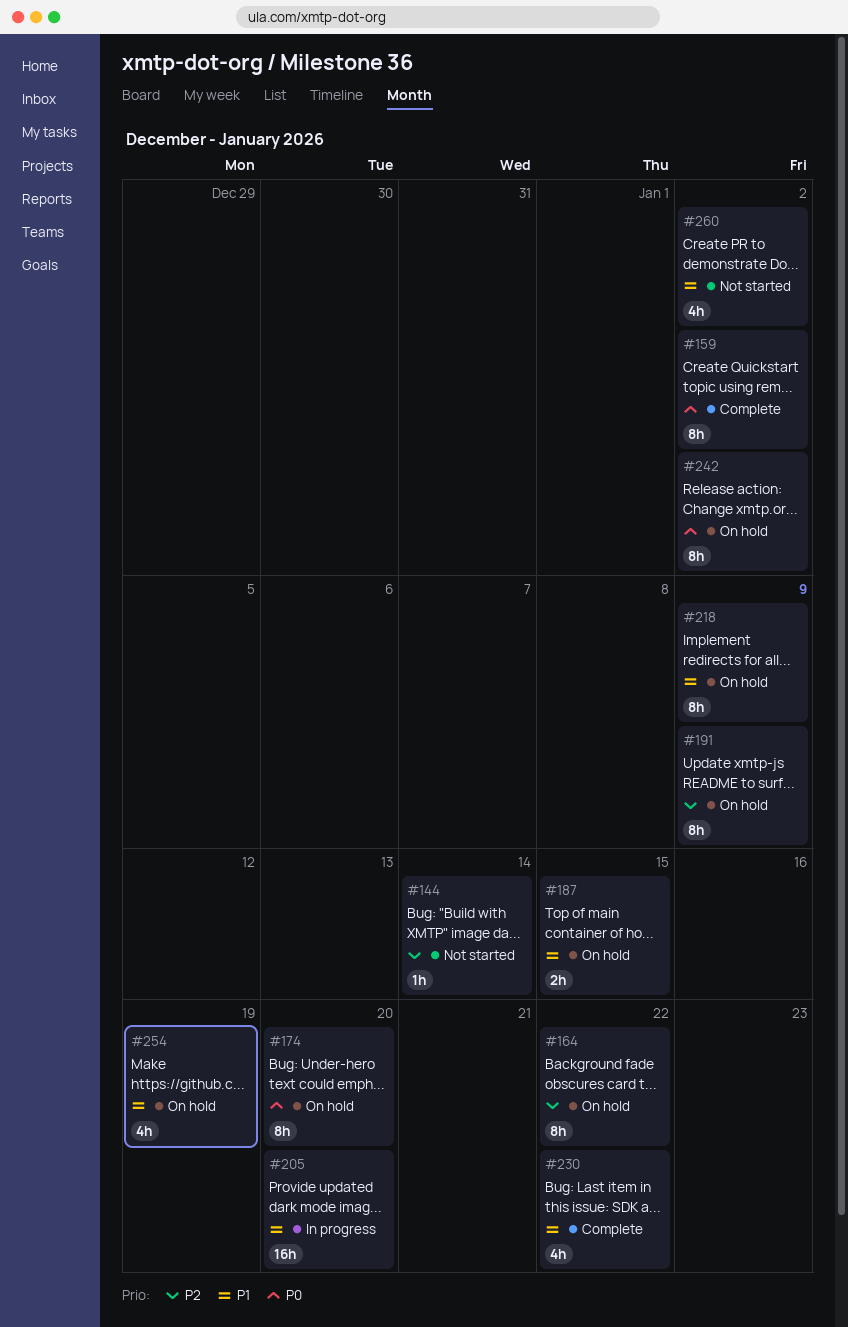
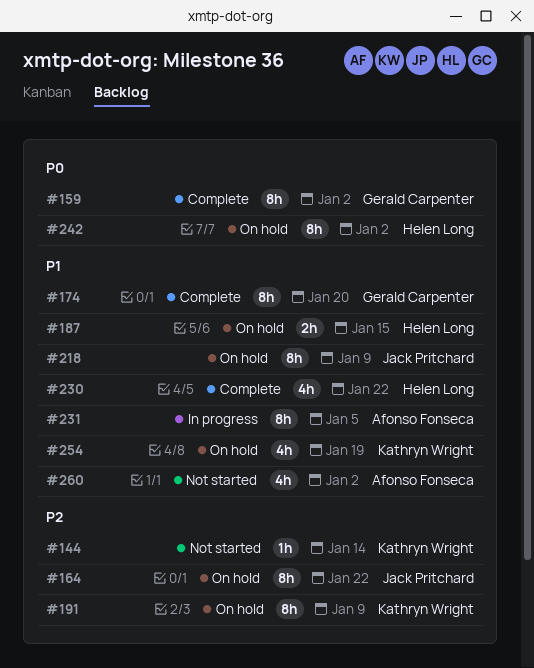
#174, status: On hold -> Complete
#174, priority: P0 -> P1
#205: present -> none
#231: none -> present

